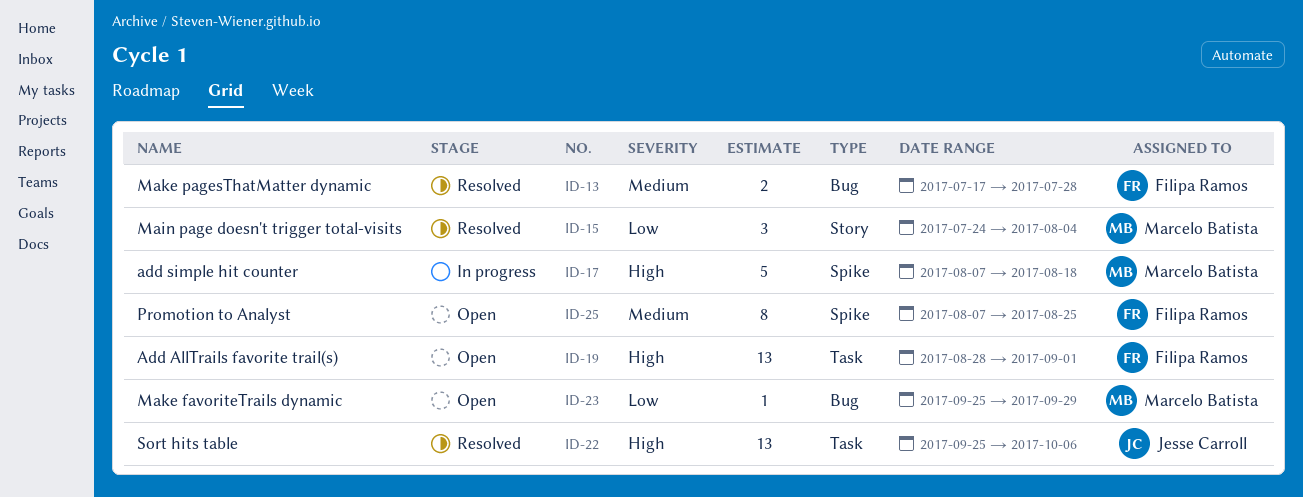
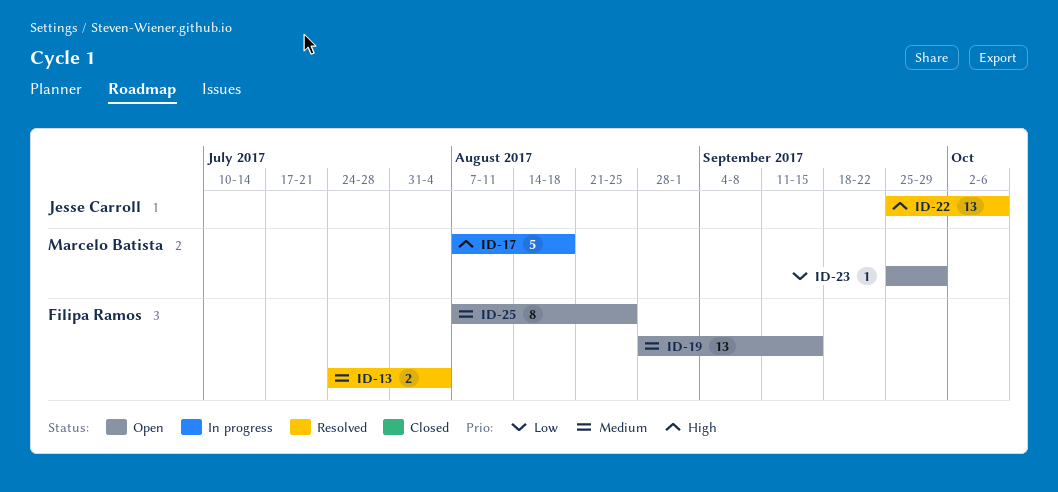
ID-13, start: Jul 17 -> Jul 24
ID-13, due: Jul 28 -> Aug 4
ID-15: present -> none
ID-19, priority: High -> Medium
ID-19, due: Sep 1 -> Sep 15

